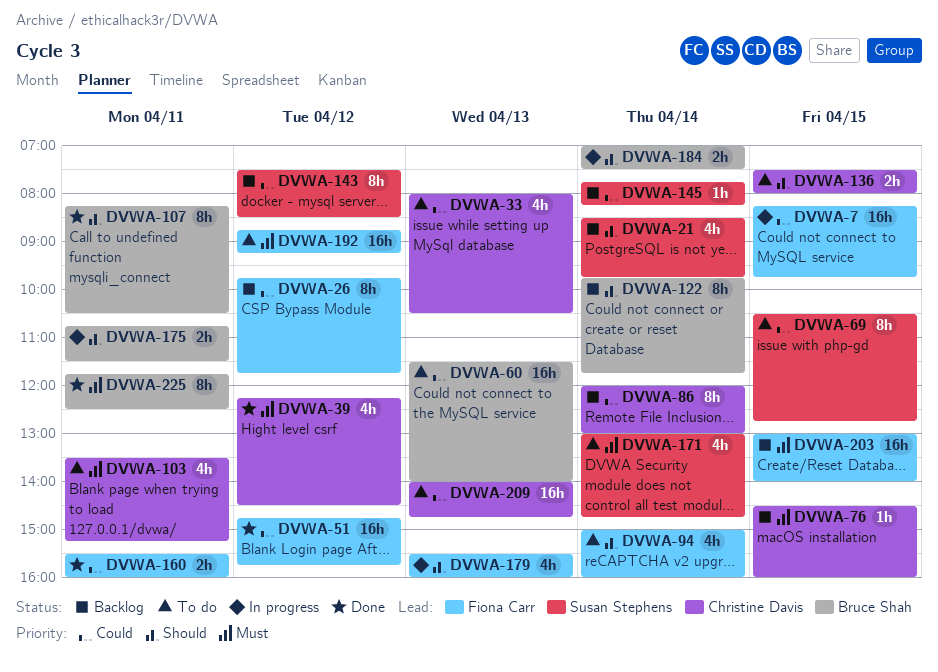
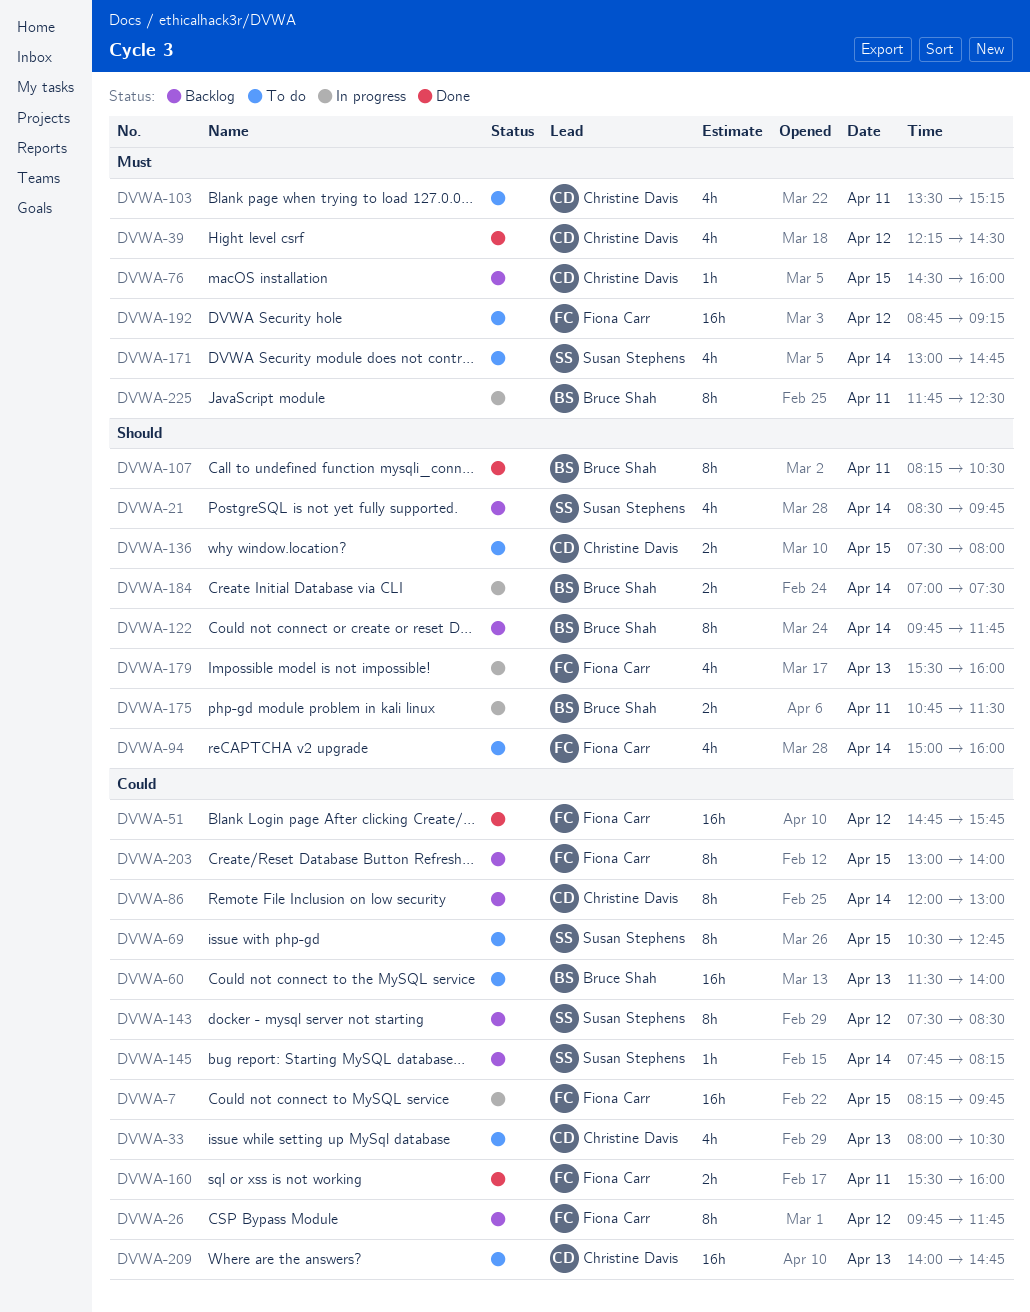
DVWA-203, priority: Must -> Could
DVWA-203, estimate: 16h -> 8h
DVWA-225, status: Done -> In progress

